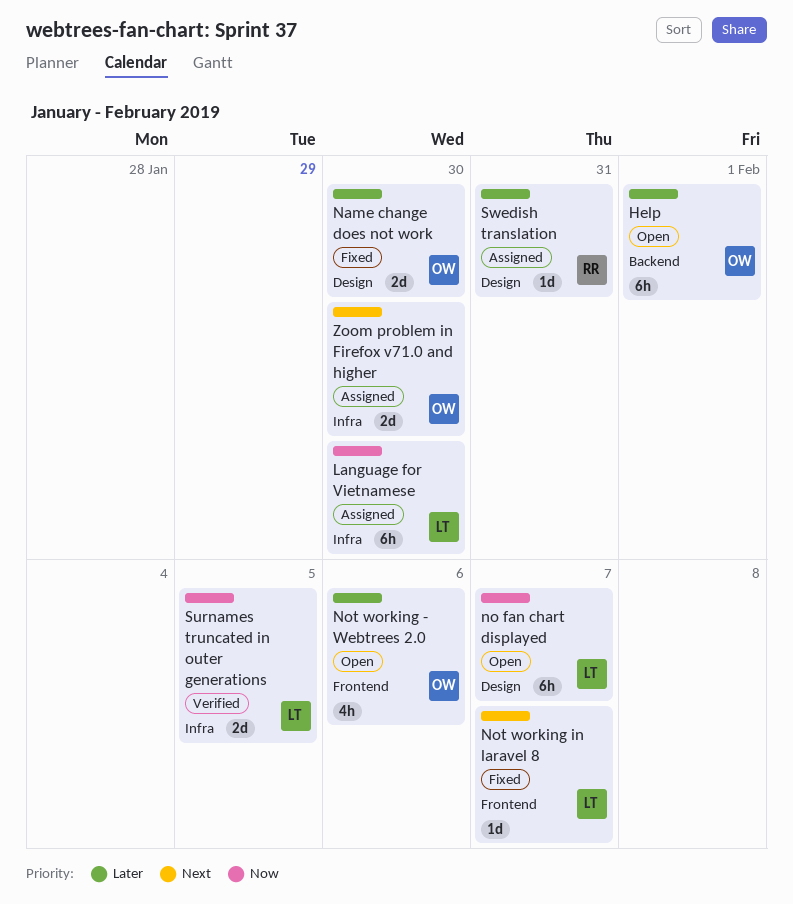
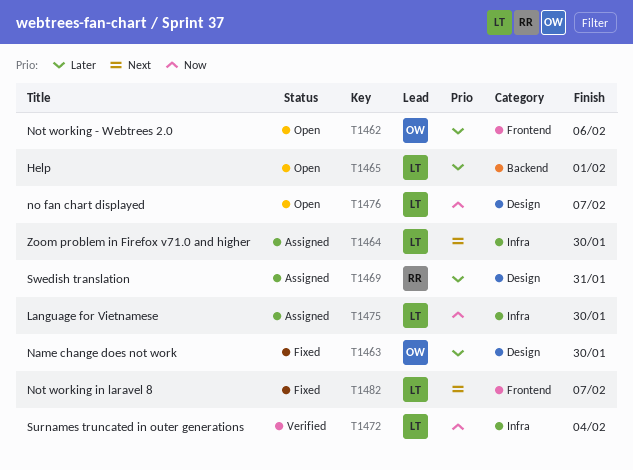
Help, owner: OW -> LT
Surnames truncated in outer generations, due: Feb 5 -> Feb 4
Zoom problem in Firefox v71.0 and higher, owner: OW -> LT

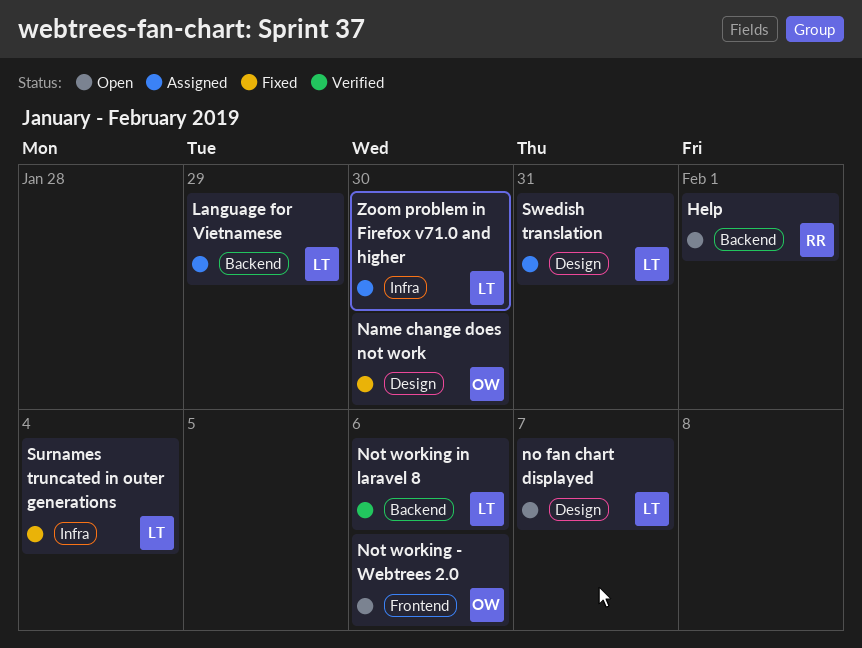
Help, owner: LT -> RR
Language for Vietnamese, label: Infra -> Backend
Language for Vietnamese, due: Jan 30 -> Jan 29
Not working in laravel 8, status: Fixed -> Verified
Not working in laravel 8, label: Frontend -> Backend
Not working in laravel 8, due: Feb 7 -> Feb 6
Surnames truncated in outer generations, status: Verified -> Fixed
Swedish translation, owner: RR -> LT

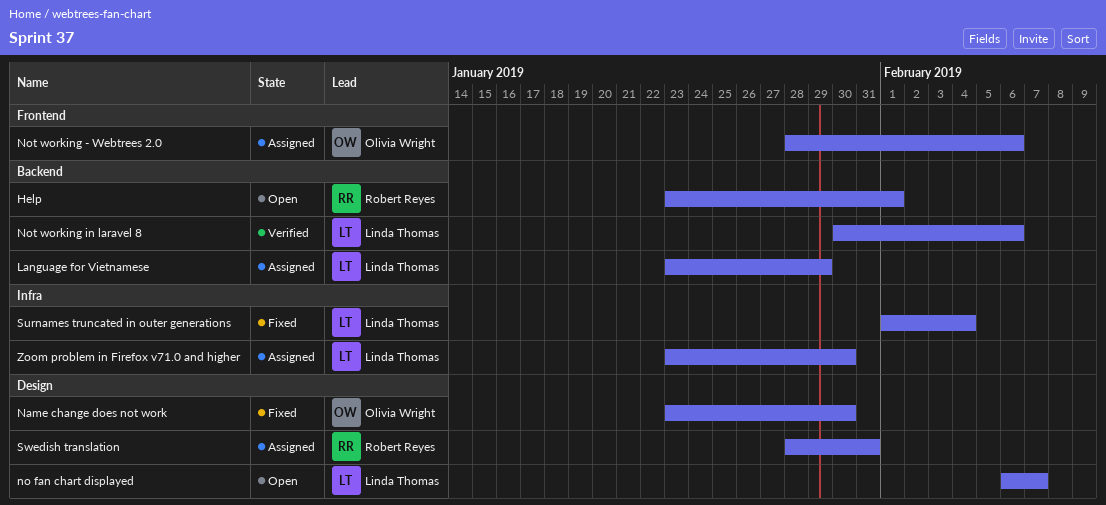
Not working - Webtrees 2.0, status: Open -> Assigned
Swedish translation, owner: Linda Thomas -> Robert Reyes

